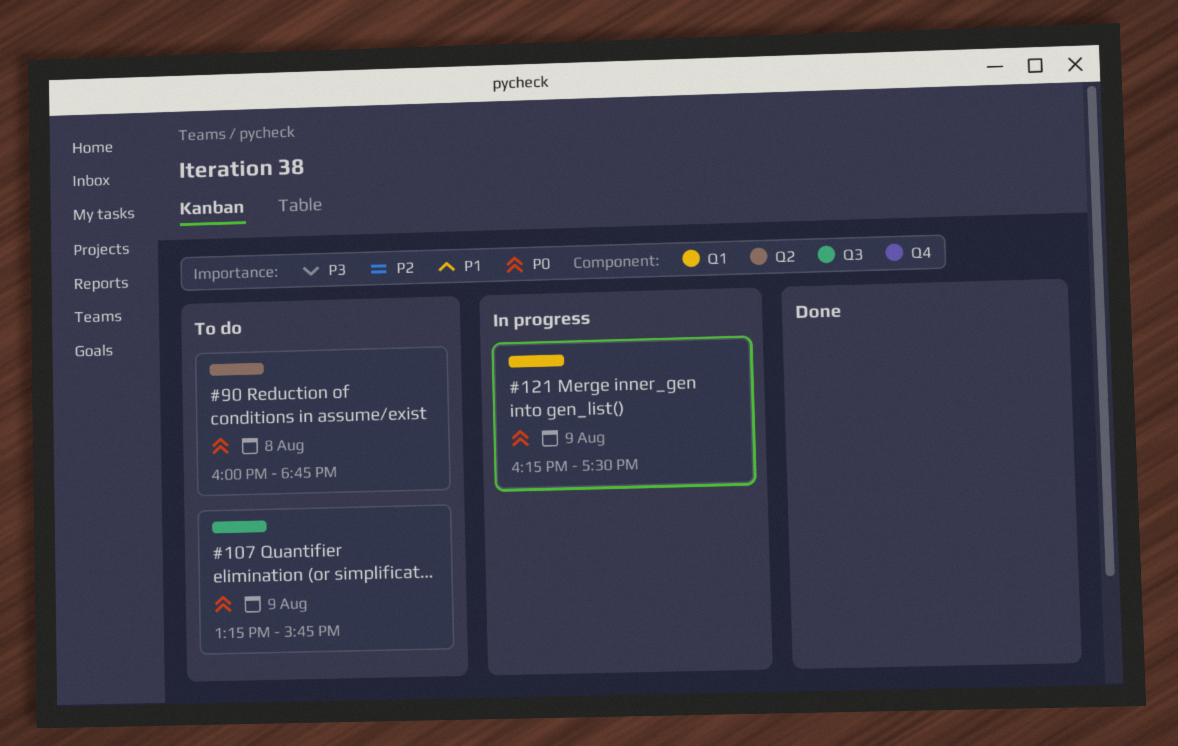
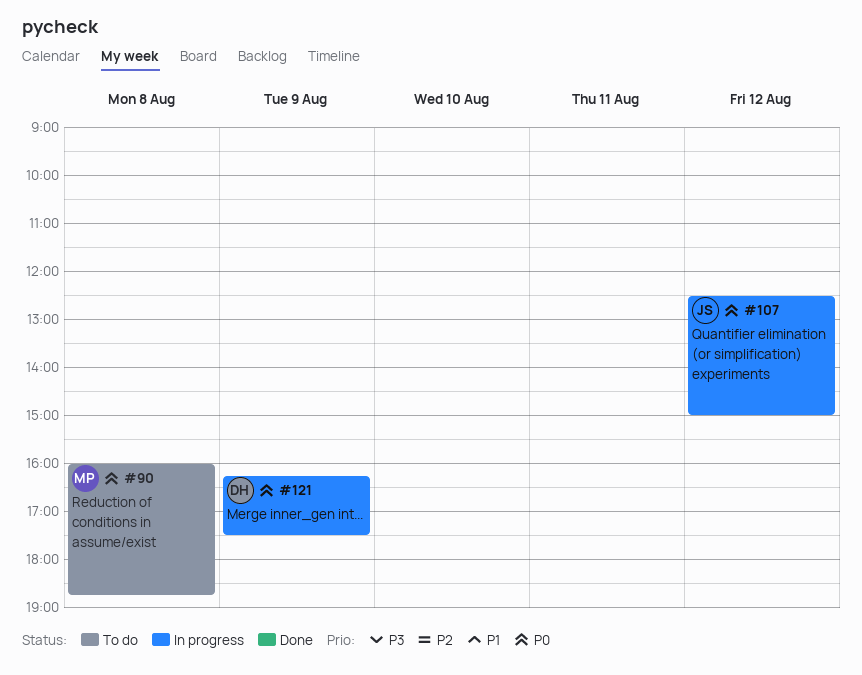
#107, status: To do -> In progress
#107, day: Aug 9 -> Aug 12
#107, begins: 13:15 -> 12:30
#107, ends: 15:45 -> 15:00

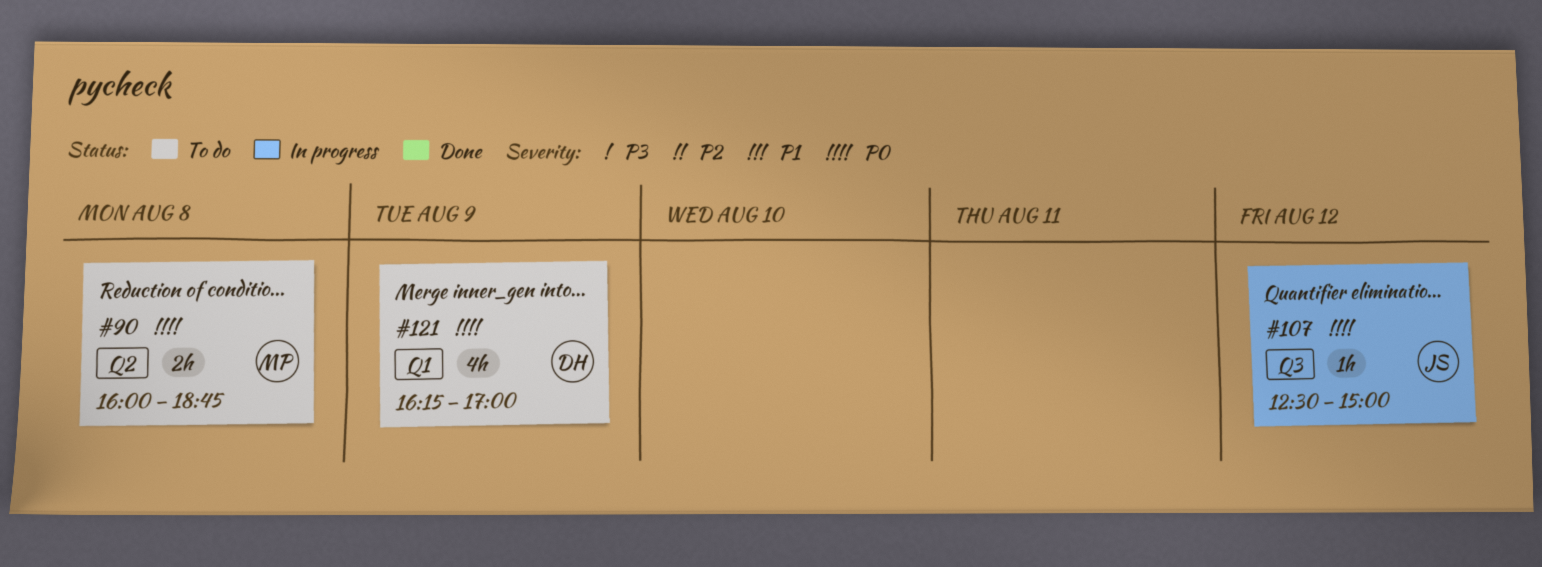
#121, status: In progress -> To do
#121, ends: 17:30 -> 17:00

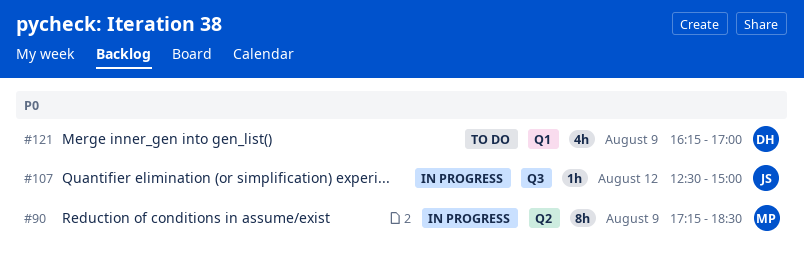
#90, status: To do -> In progress
#90, estimate: 2h -> 8h
#90, day: Aug 8 -> Aug 9
#90, begins: 16:00 -> 17:15
#90, ends: 18:45 -> 18:30

